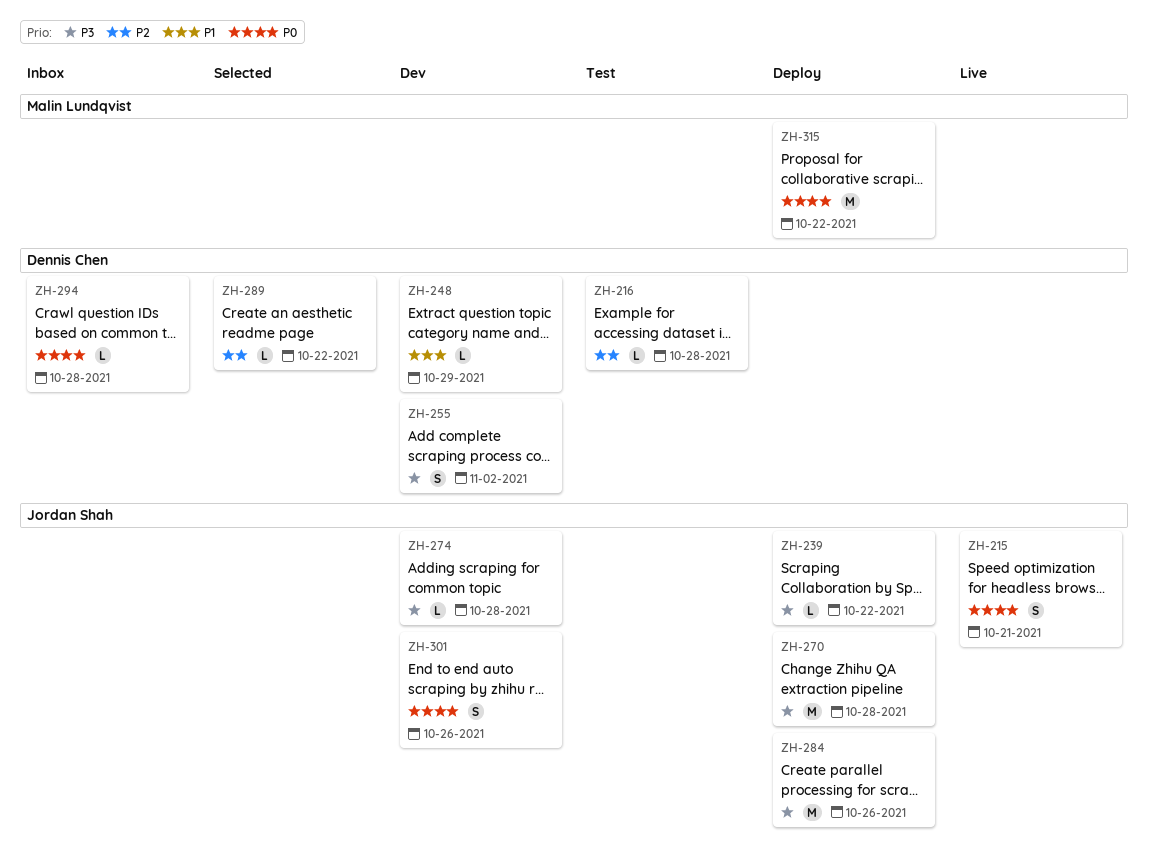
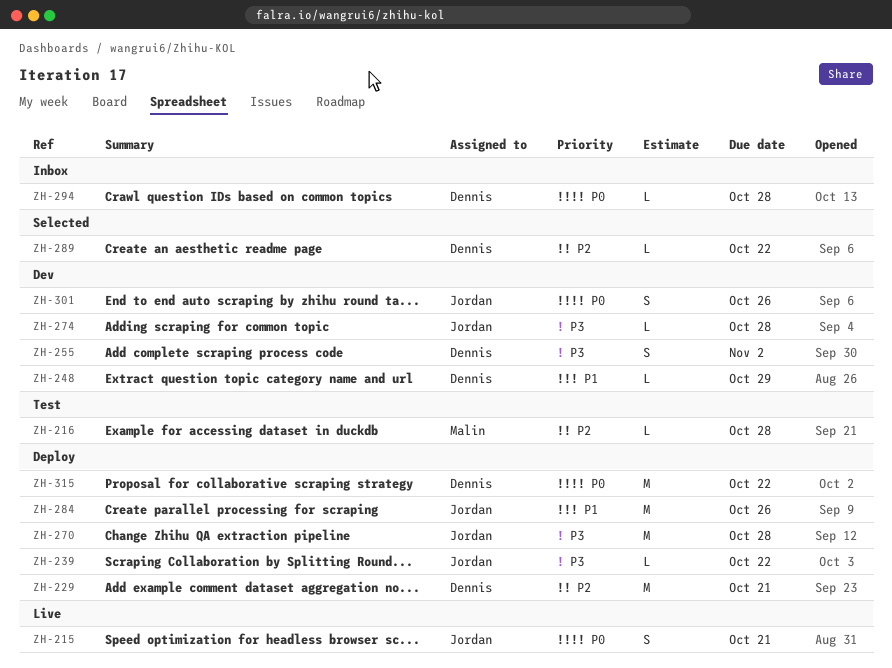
ZH-216, owner: Dennis Chen -> Malin Lundqvist
ZH-229: none -> present
ZH-284, priority: P3 -> P1
ZH-315, owner: Malin Lundqvist -> Dennis Chen

